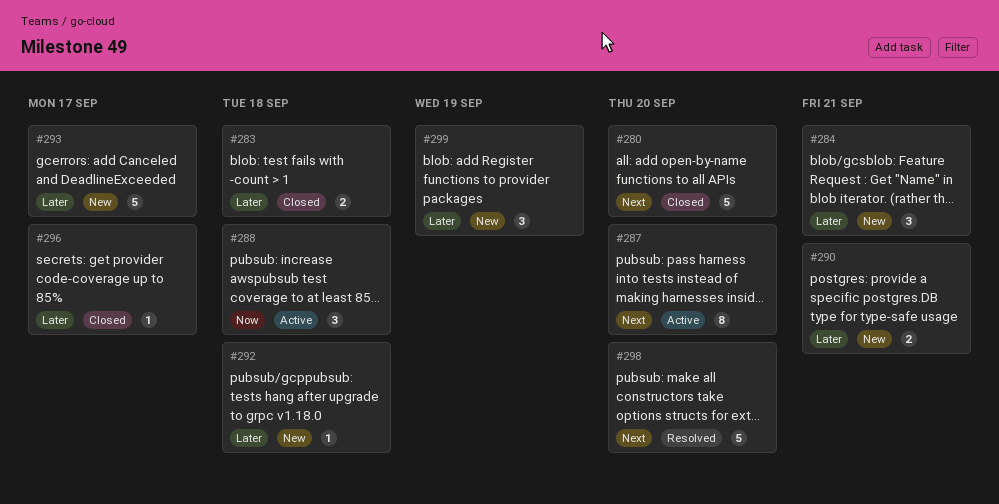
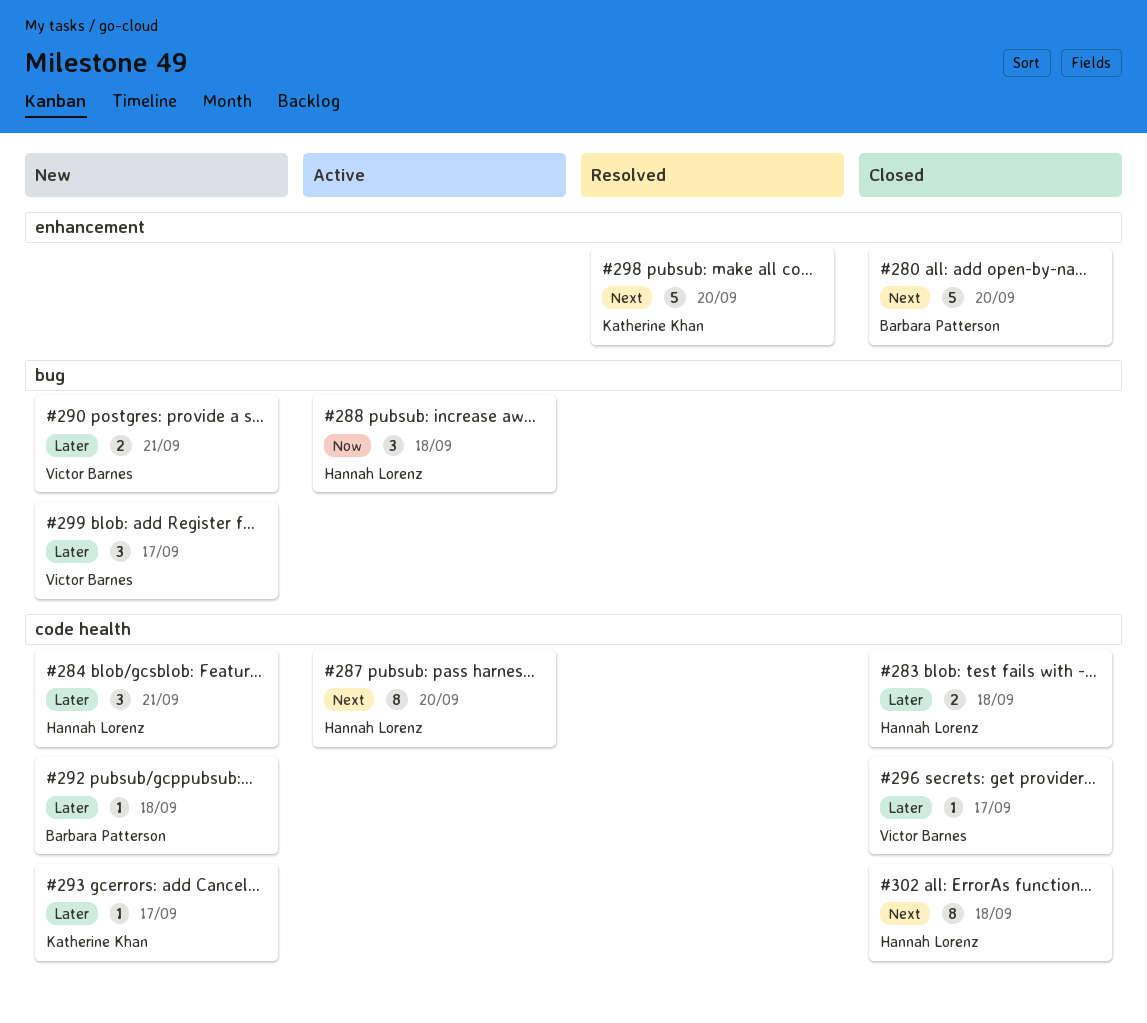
#293, estimate: 5 -> 1
#299, due: Sep 19 -> Sep 17
#302: none -> present

